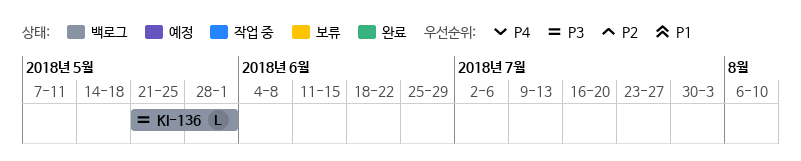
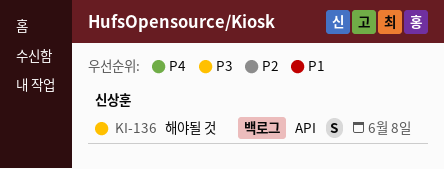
KI-136, estimate: L -> S
KI-136, due: Jun 1 -> Jun 8

